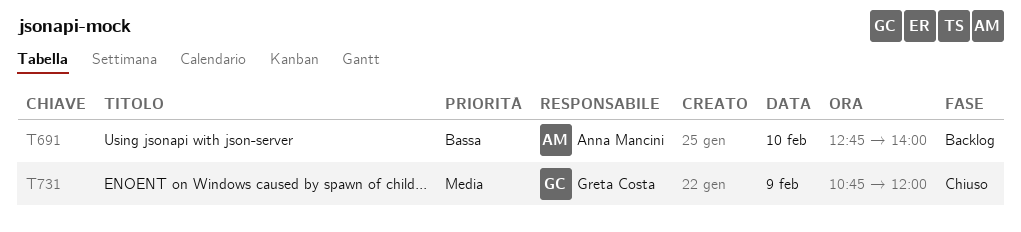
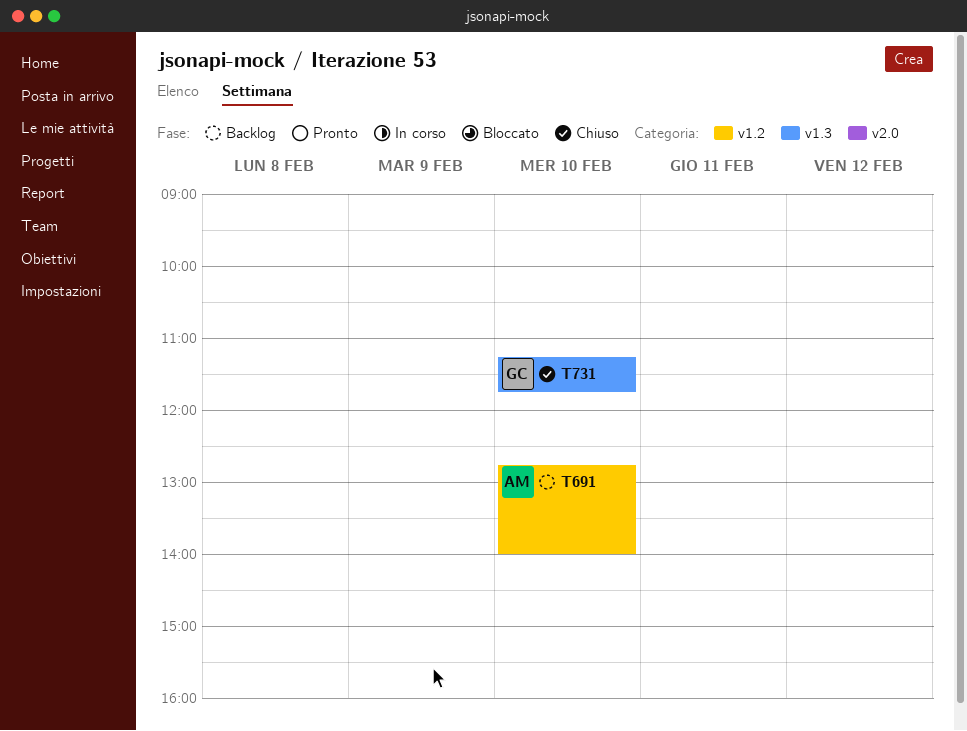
T731, day: Feb 9 -> Feb 10
T731, begins: 10:45 -> 11:15
T731, ends: 12:00 -> 11:45

